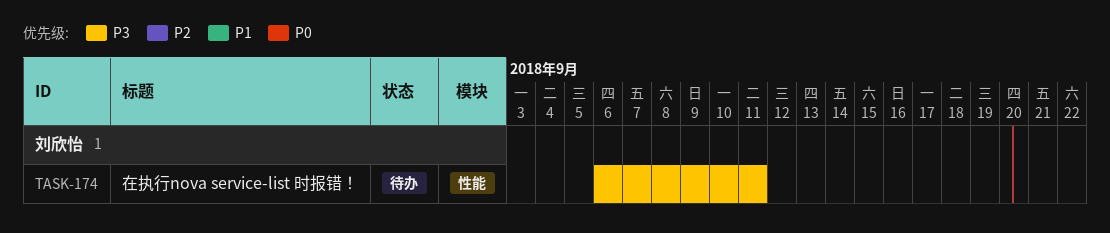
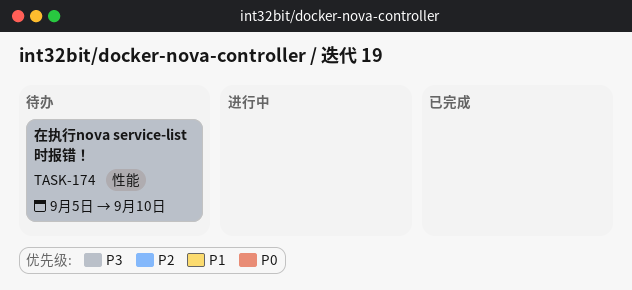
TASK-174, start: Sep 6 -> Sep 5
TASK-174, due: Sep 11 -> Sep 10

